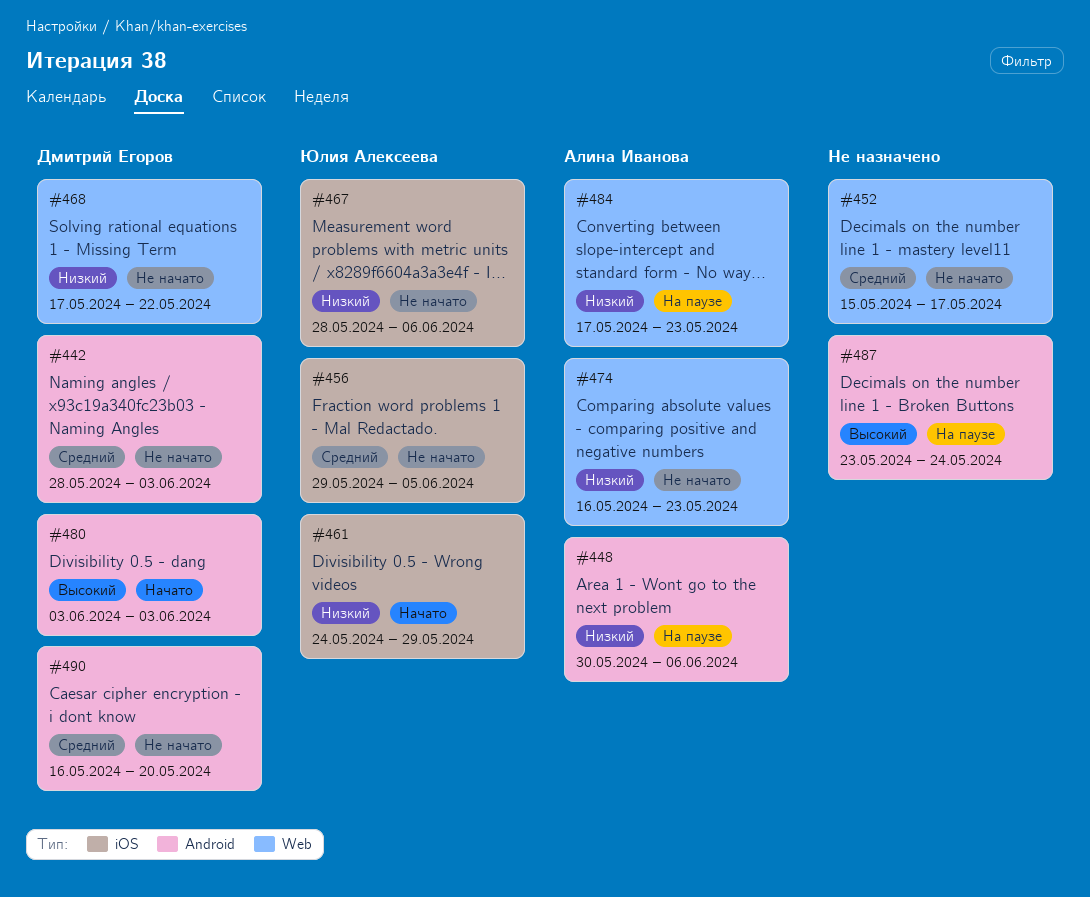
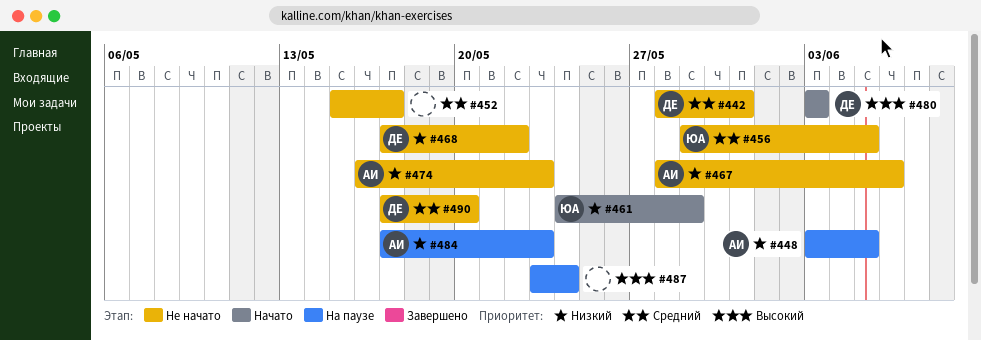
#442, due: Jun 3 -> May 31
#448, start: May 30 -> Jun 3
#448, due: Jun 6 -> Jun 5
#467, owner: Юлия Алексеева -> Алина Иванова
#490, start: May 16 -> May 17

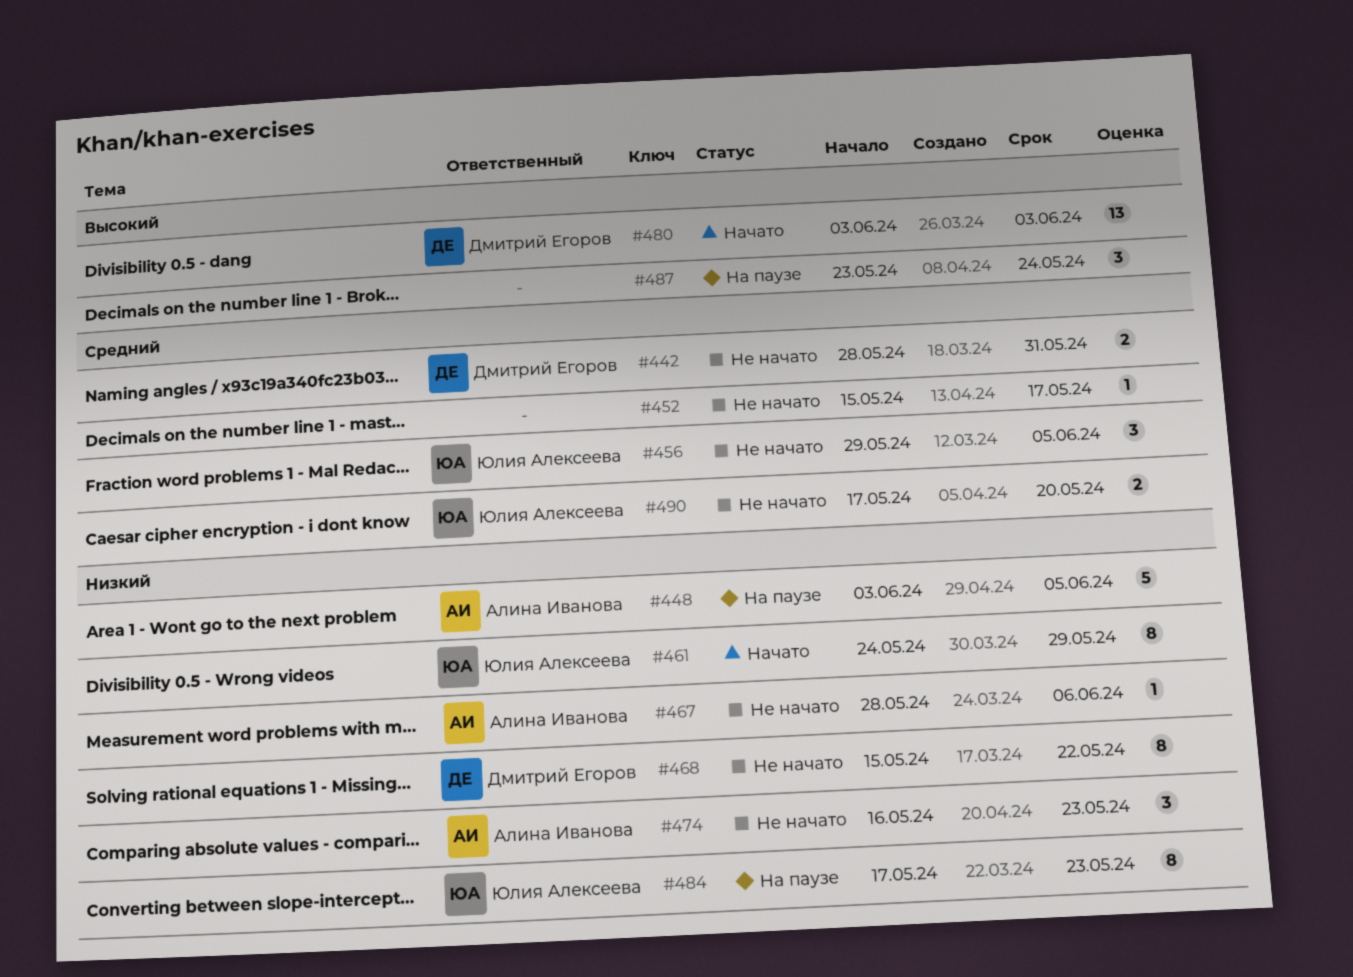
#468, start: May 17 -> May 15
#484, owner: Алина Иванова -> Юлия Алексеева
#490, owner: Дмитрий Егоров -> Юлия Алексеева

